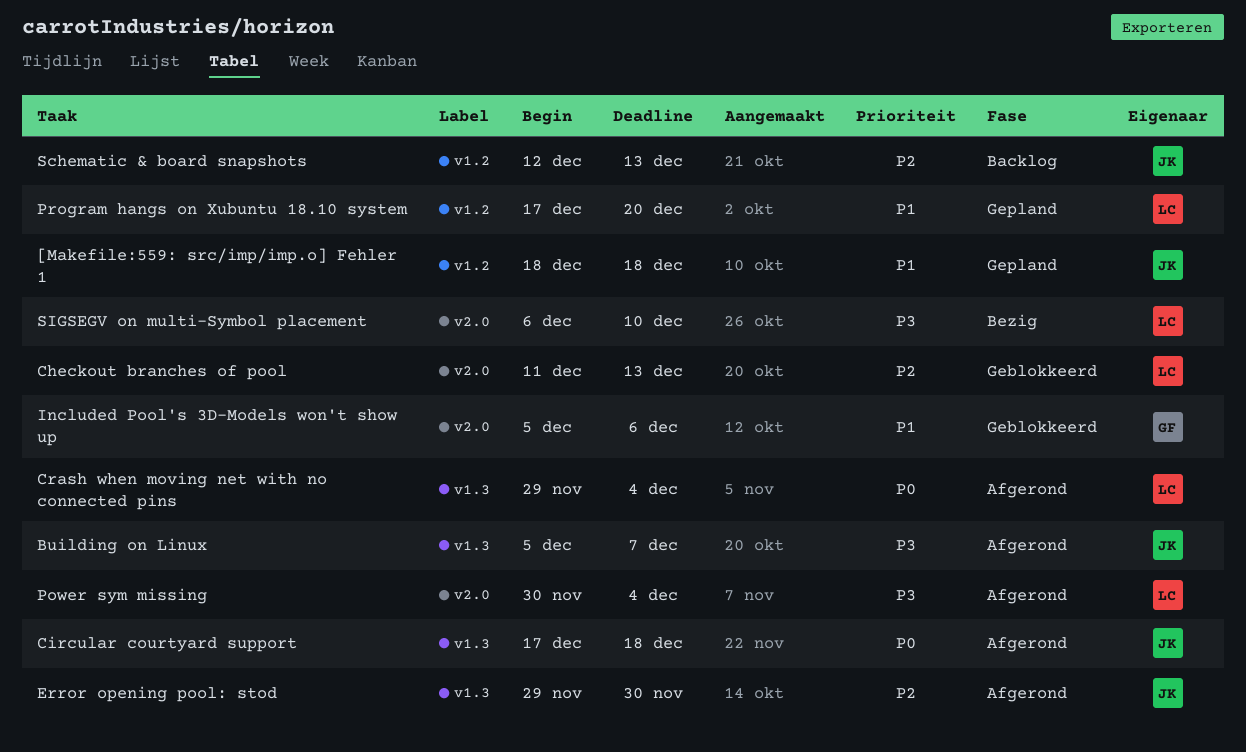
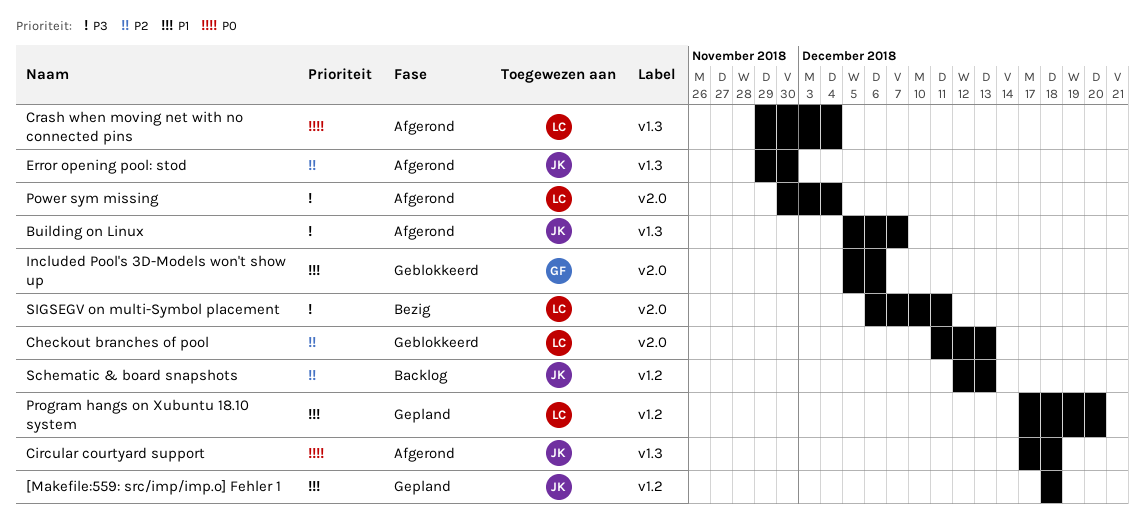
SIGSEGV on multi-Symbol placement, due: Dec 10 -> Dec 11

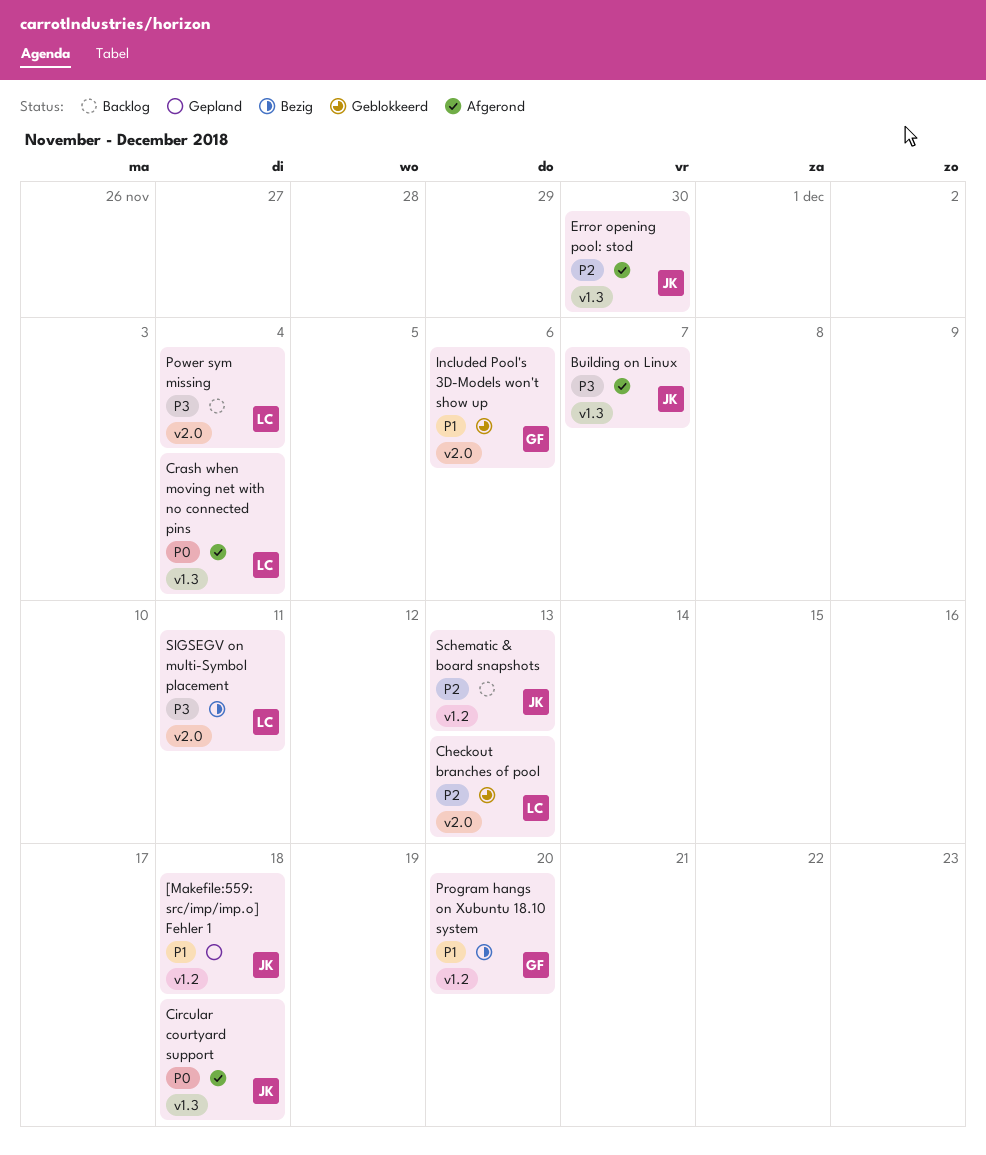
Power sym missing, status: Afgerond -> Backlog
Program hangs on Xubuntu 18.10 system, status: Gepland -> Bezig
Program hangs on Xubuntu 18.10 system, owner: LC -> GF

